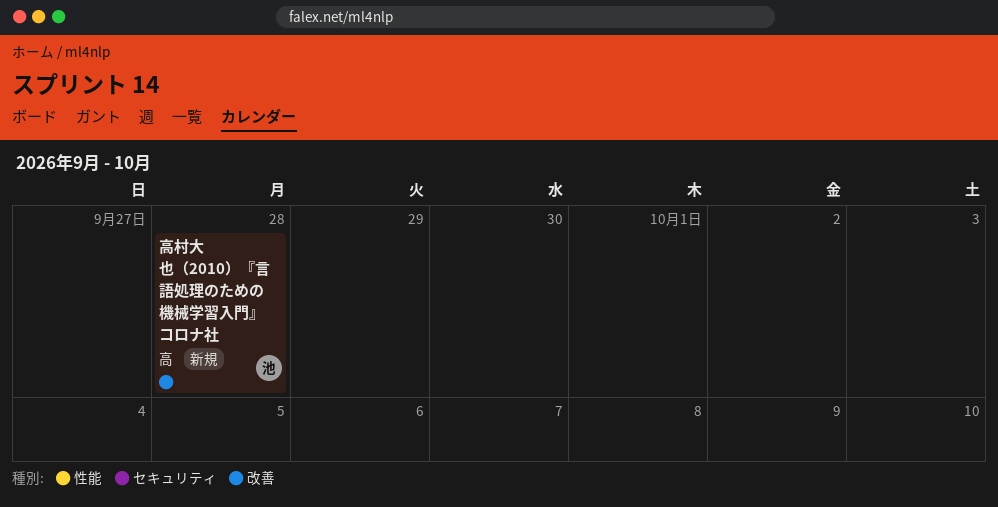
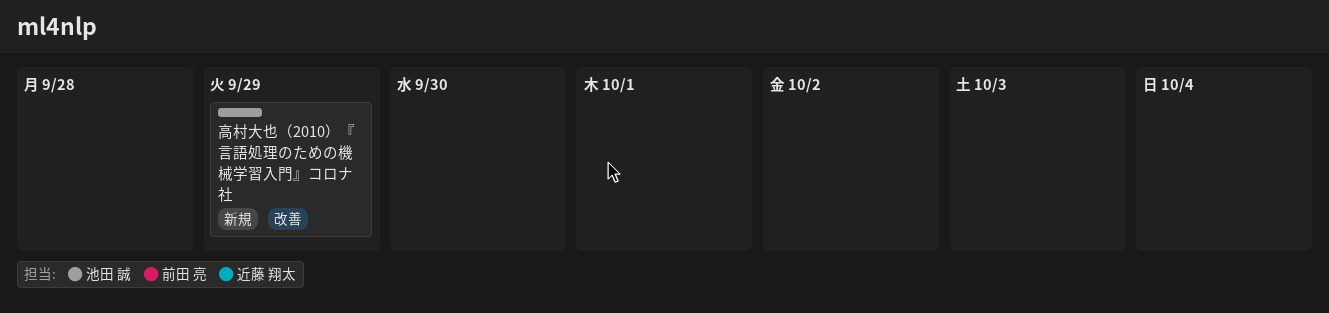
高村大也（2010）『言語処理のための機械学習入門』コロナ社, due: Sep 28 -> Sep 29

